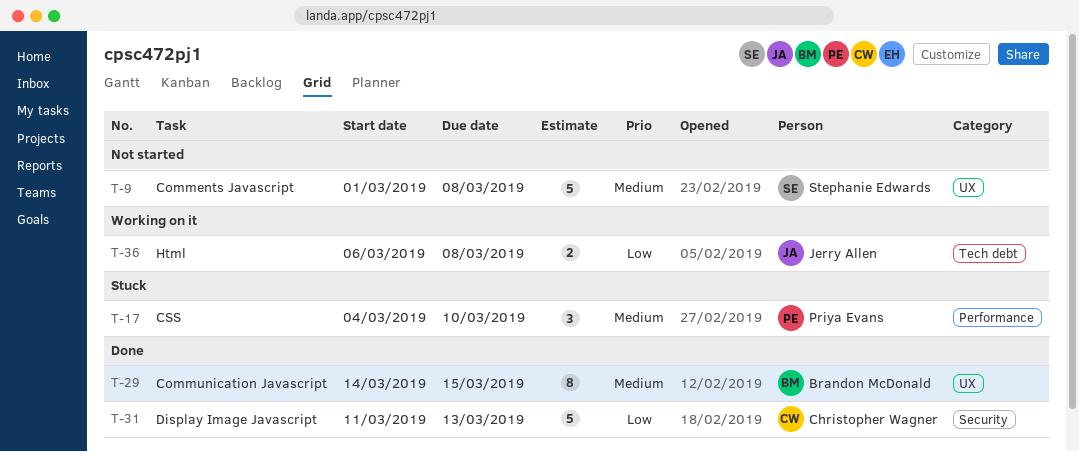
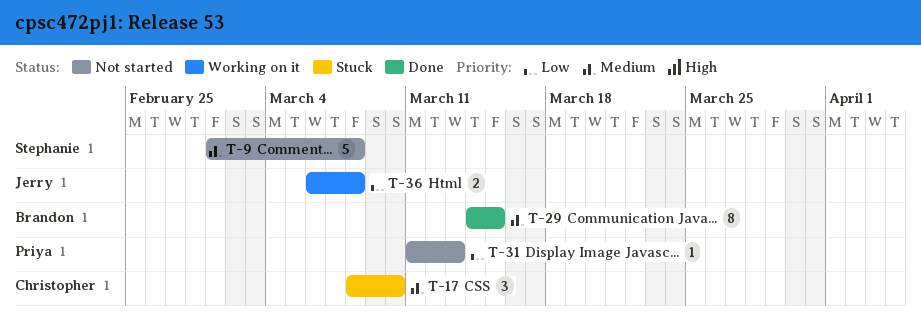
T-17, owner: Priya Evans -> Christopher Wagner
T-17, start: Mar 4 -> Mar 8
T-31, status: Done -> Not started
T-31, owner: Christopher Wagner -> Priya Evans
T-31, estimate: 5 -> 1

